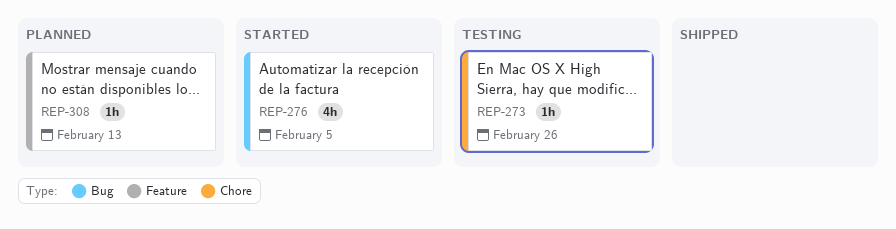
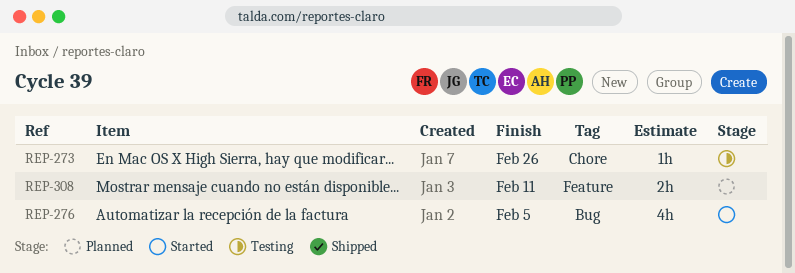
REP-308, estimate: 1h -> 2h
REP-308, due: Feb 13 -> Feb 11

